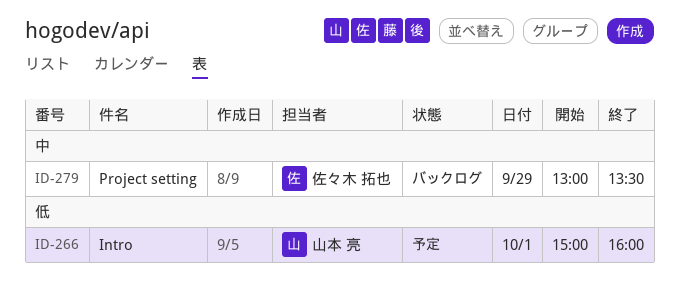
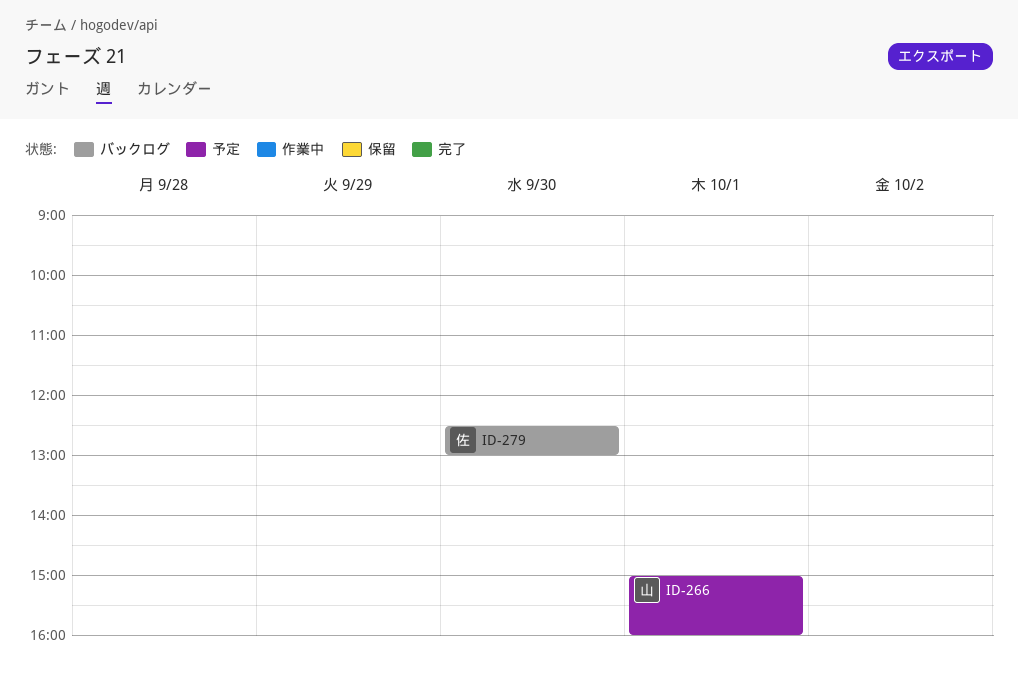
ID-279, day: Sep 29 -> Sep 30
ID-279, begins: 13:00 -> 12:30
ID-279, ends: 13:30 -> 13:00

